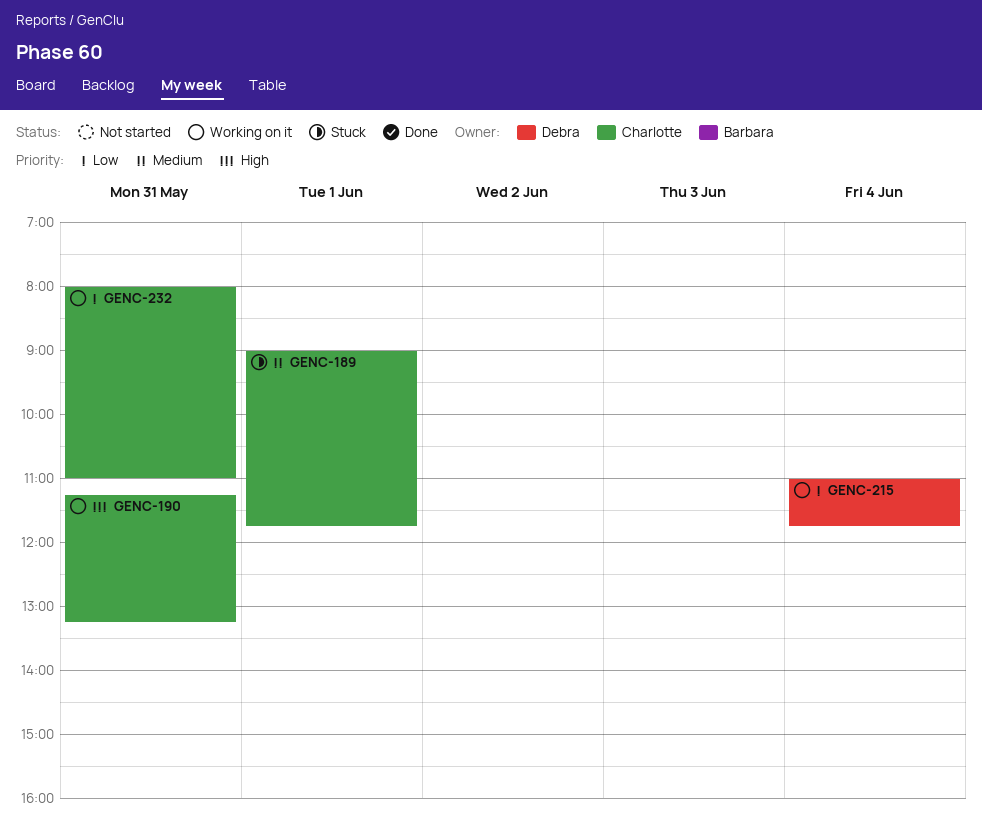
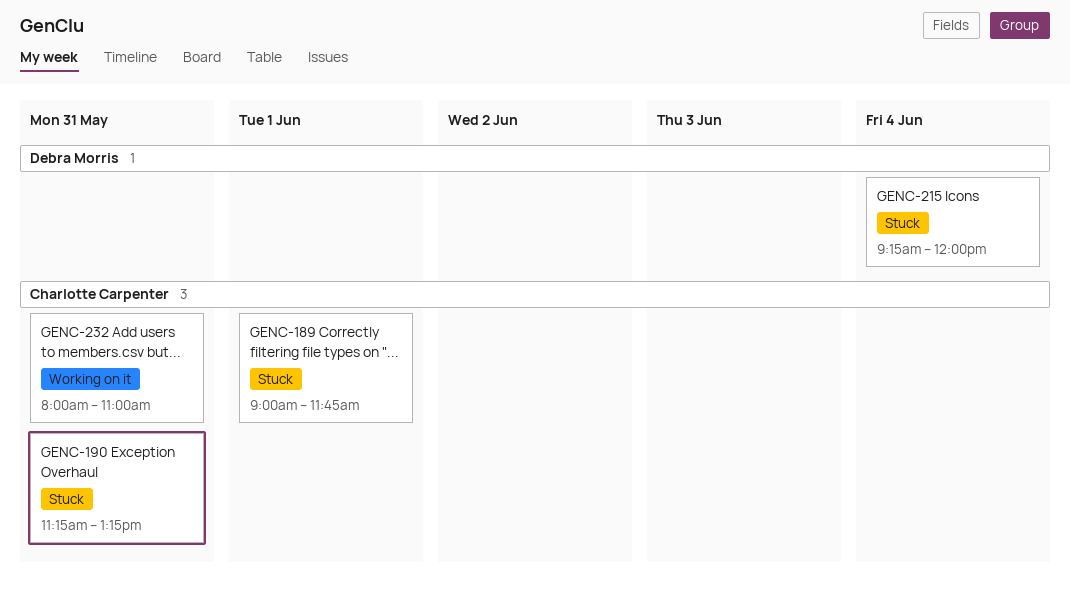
GENC-190, status: Working on it -> Stuck
GENC-215, status: Working on it -> Stuck
GENC-215, begins: 11:00 -> 09:15
GENC-215, ends: 11:45 -> 12:00

